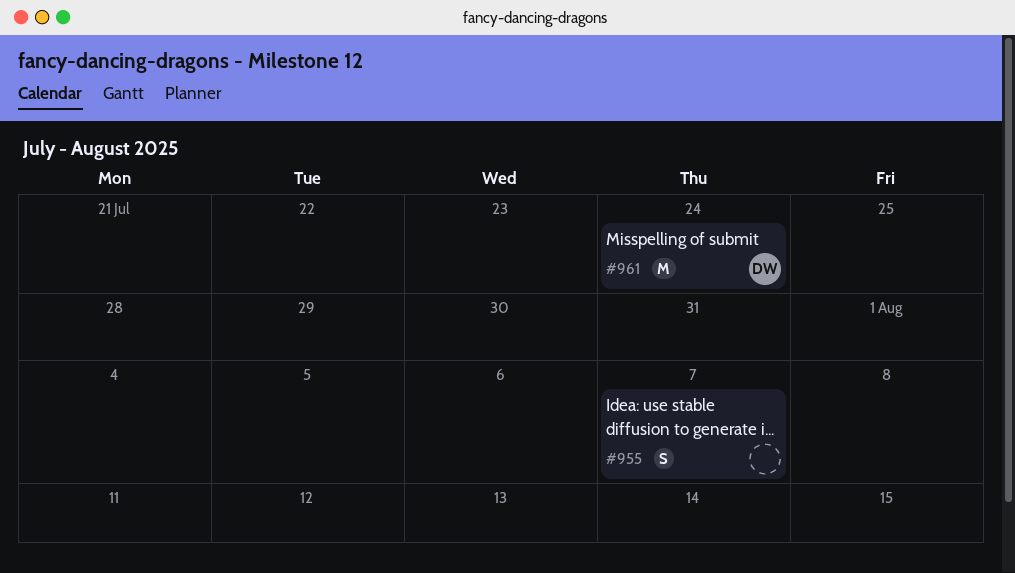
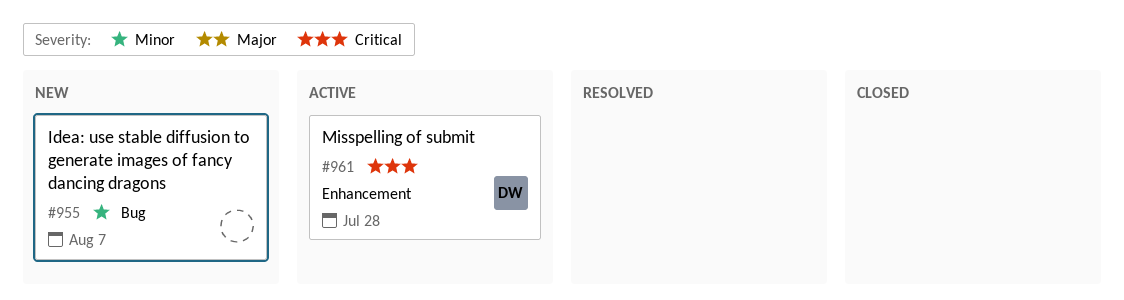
#961, due: Jul 24 -> Jul 28

